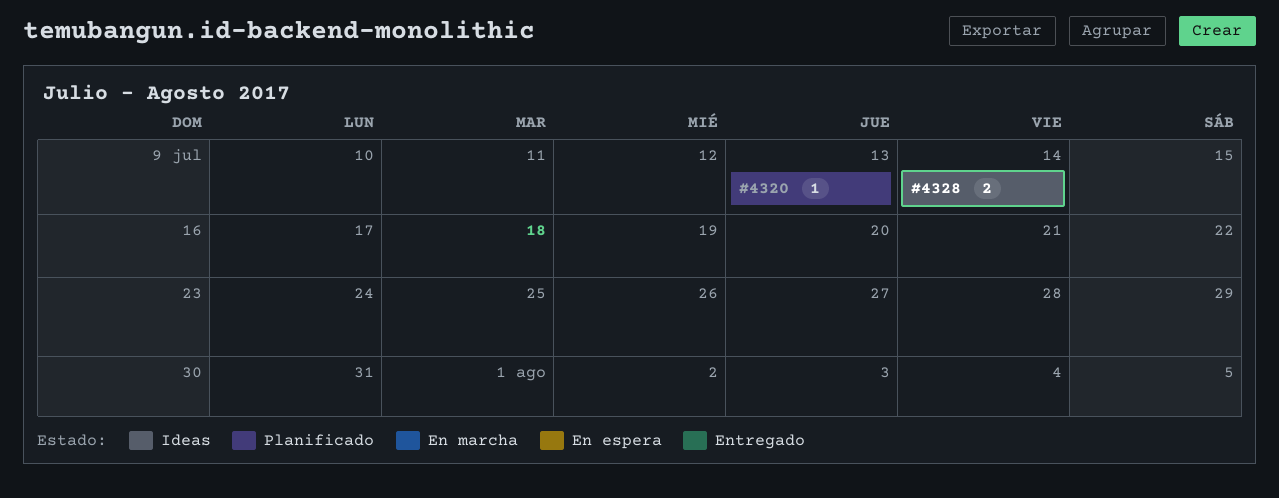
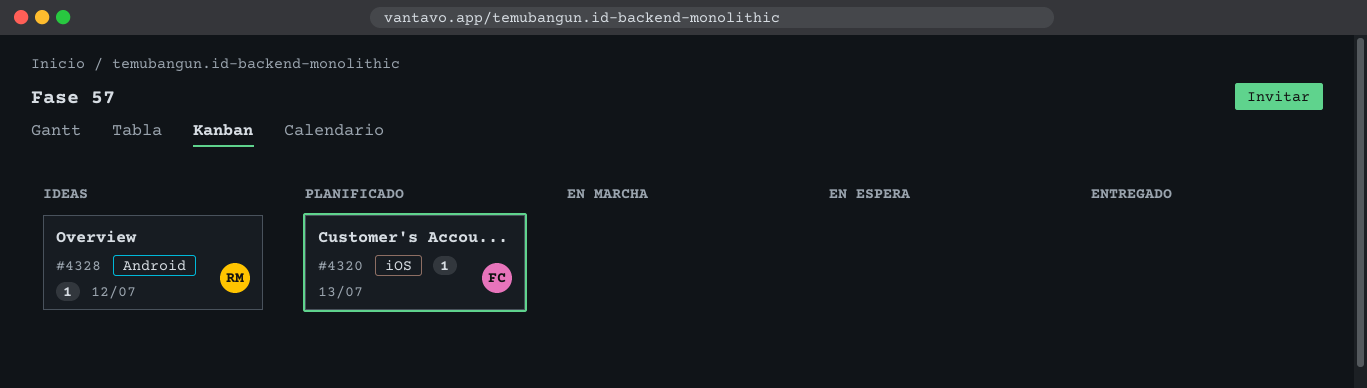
#4328, estimate: 2 -> 1
#4328, due: Jul 14 -> Jul 12

